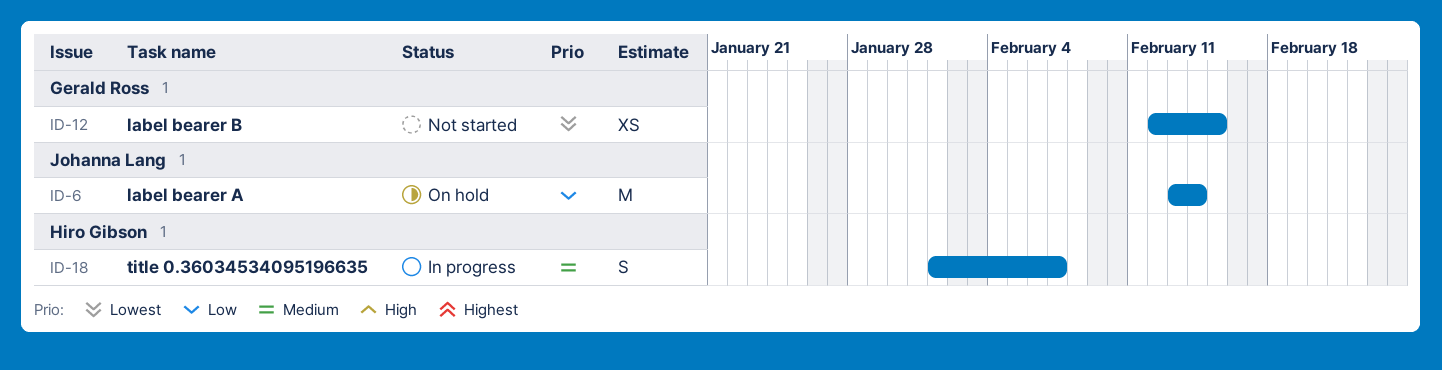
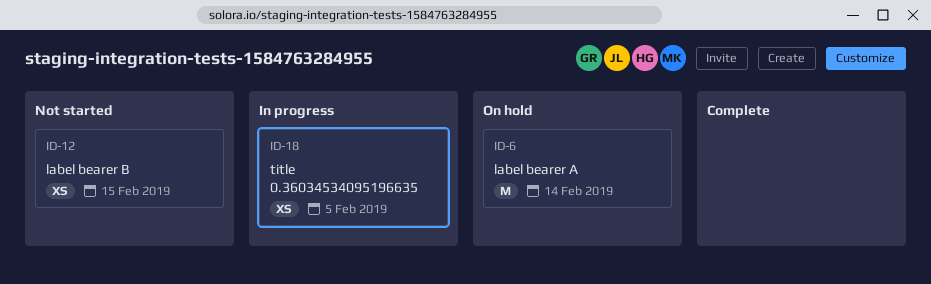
ID-18, estimate: S -> XS
ID-18, due: Feb 7 -> Feb 5

